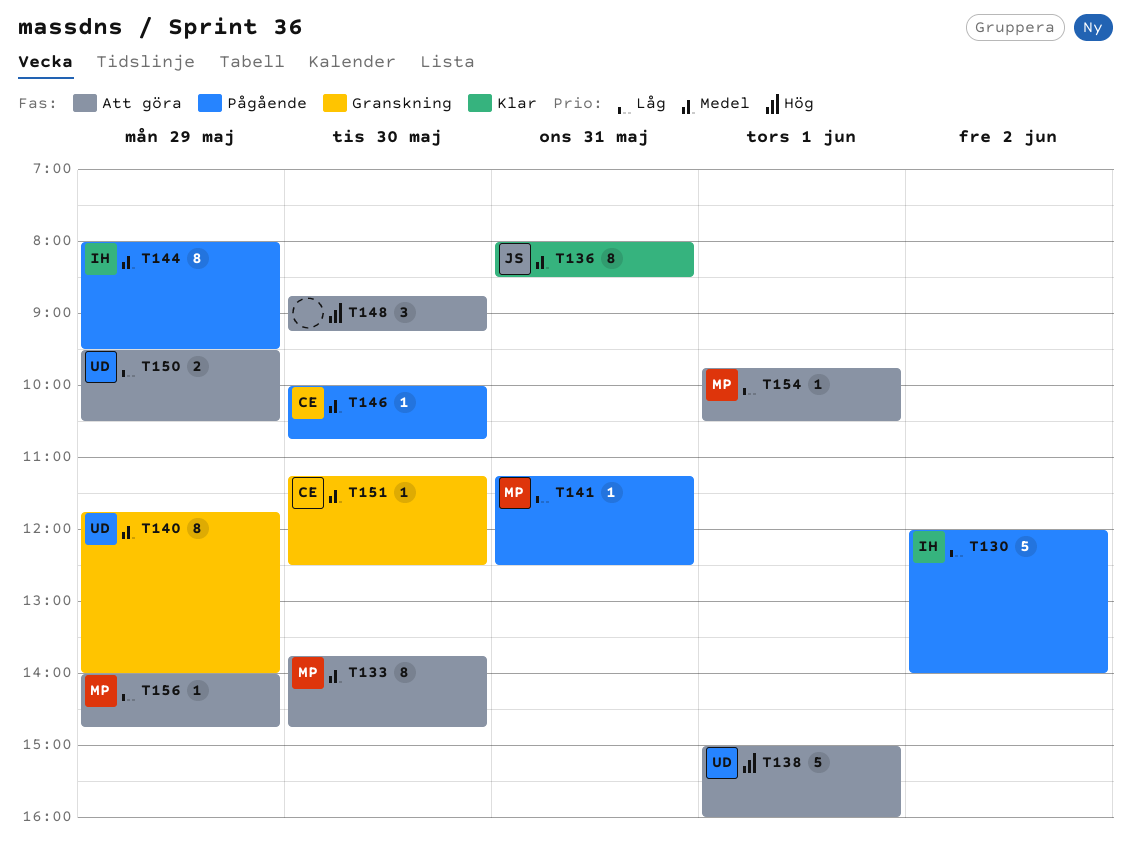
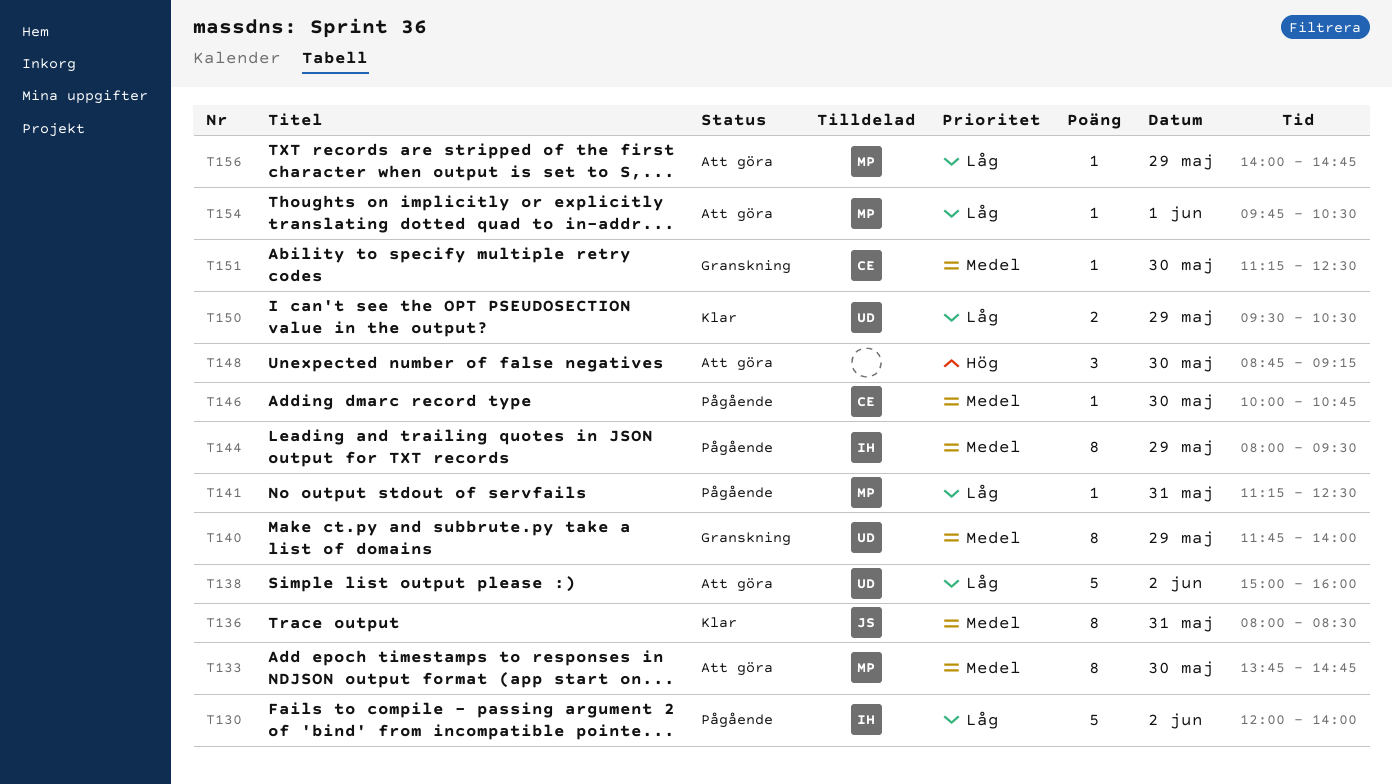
T138, priority: Hög -> Låg
T138, day: Jun 1 -> Jun 2
T150, status: Att göra -> Klar

